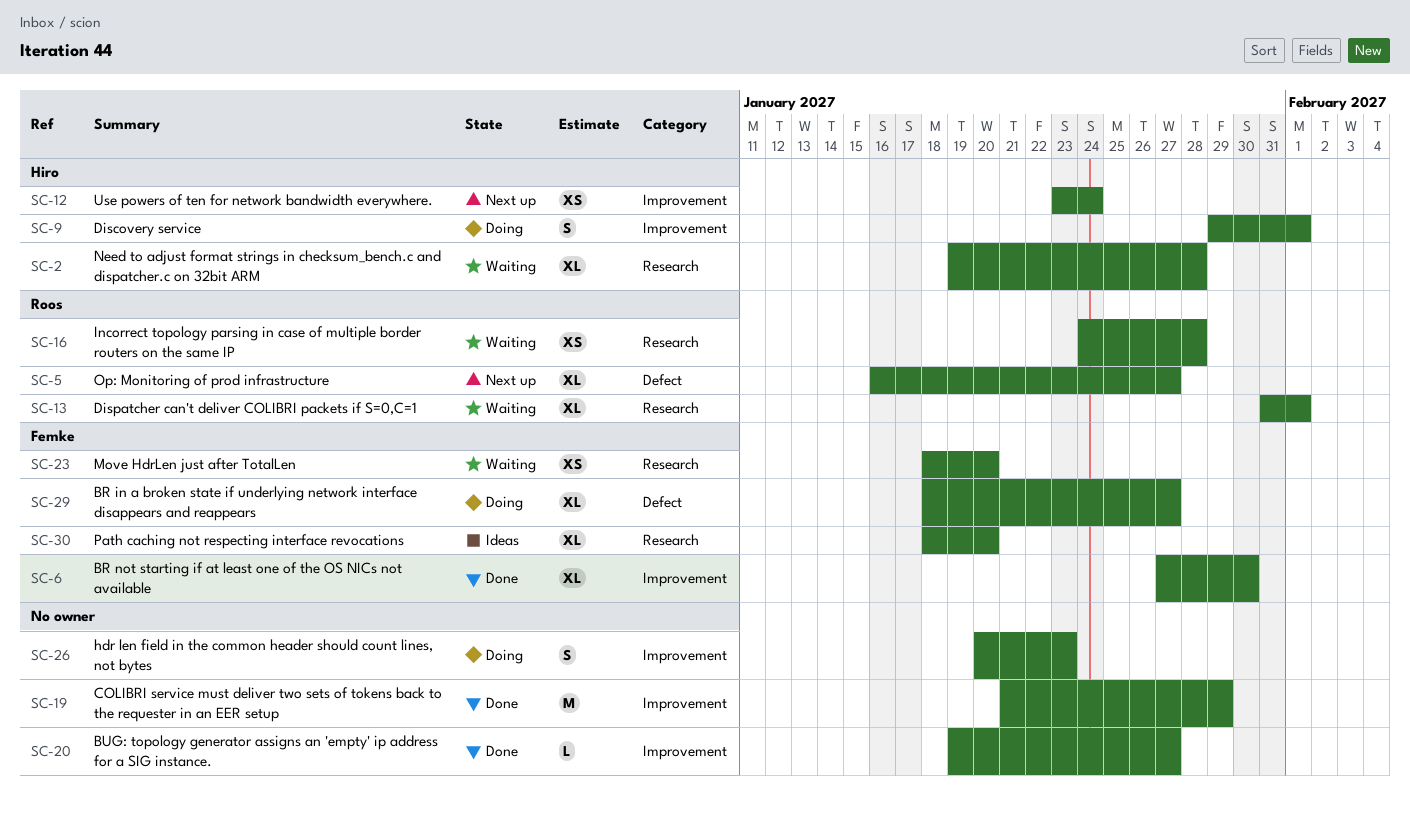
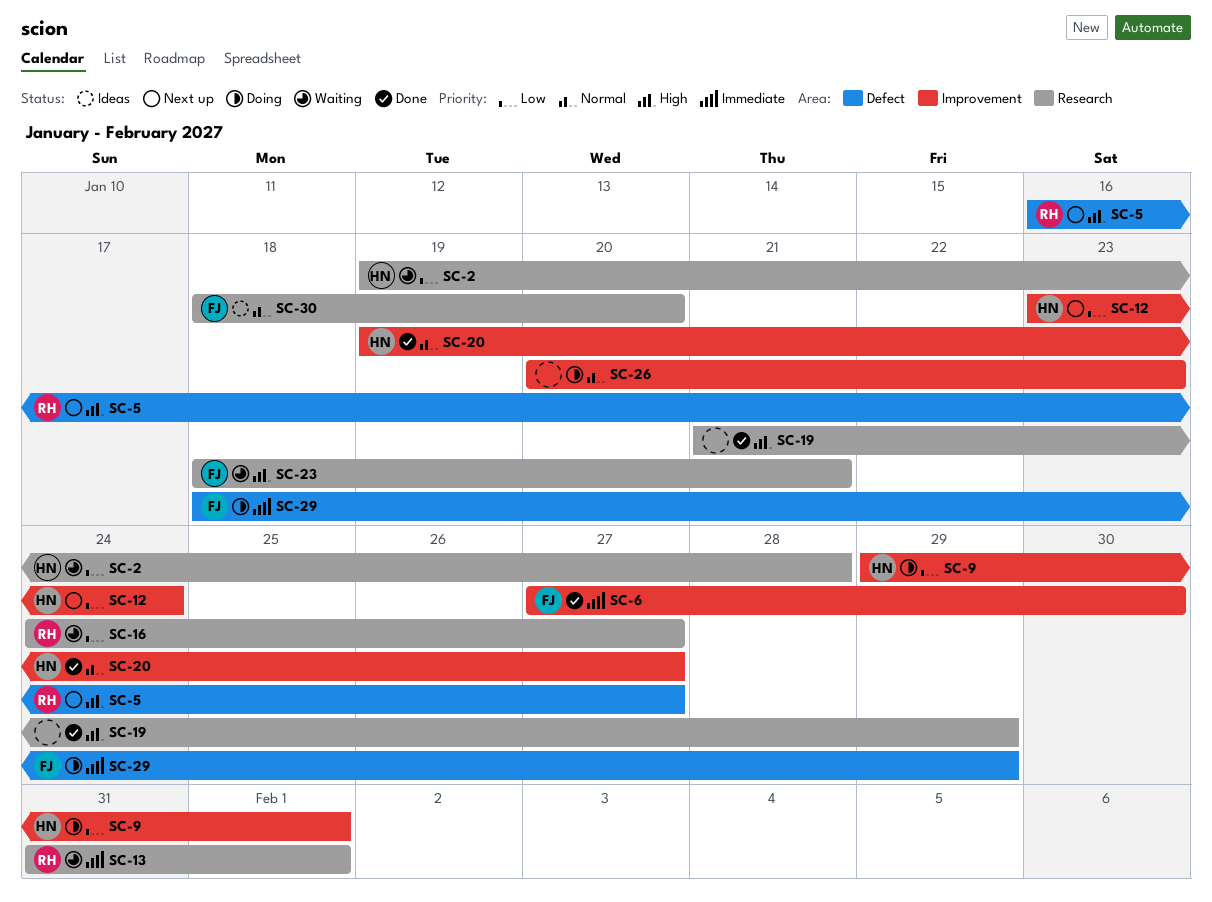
SC-16, due: Jan 28 -> Jan 27
SC-19, label: Improvement -> Research
SC-20, owner: none -> Hiro
SC-23, due: Jan 20 -> Jan 21
SC-29, due: Jan 27 -> Jan 29

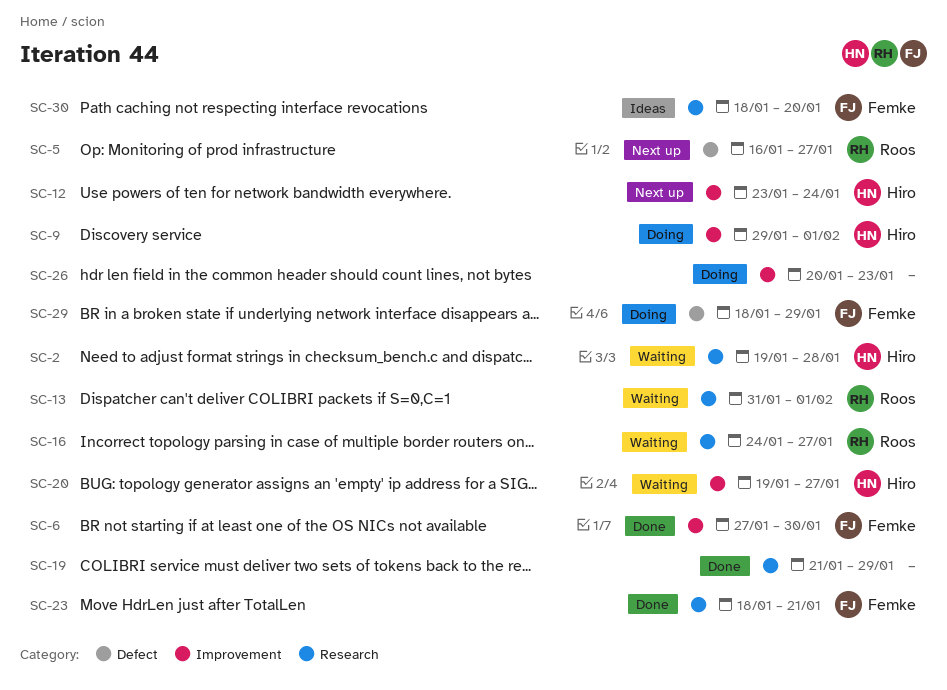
SC-20, status: Done -> Waiting
SC-23, status: Waiting -> Done

